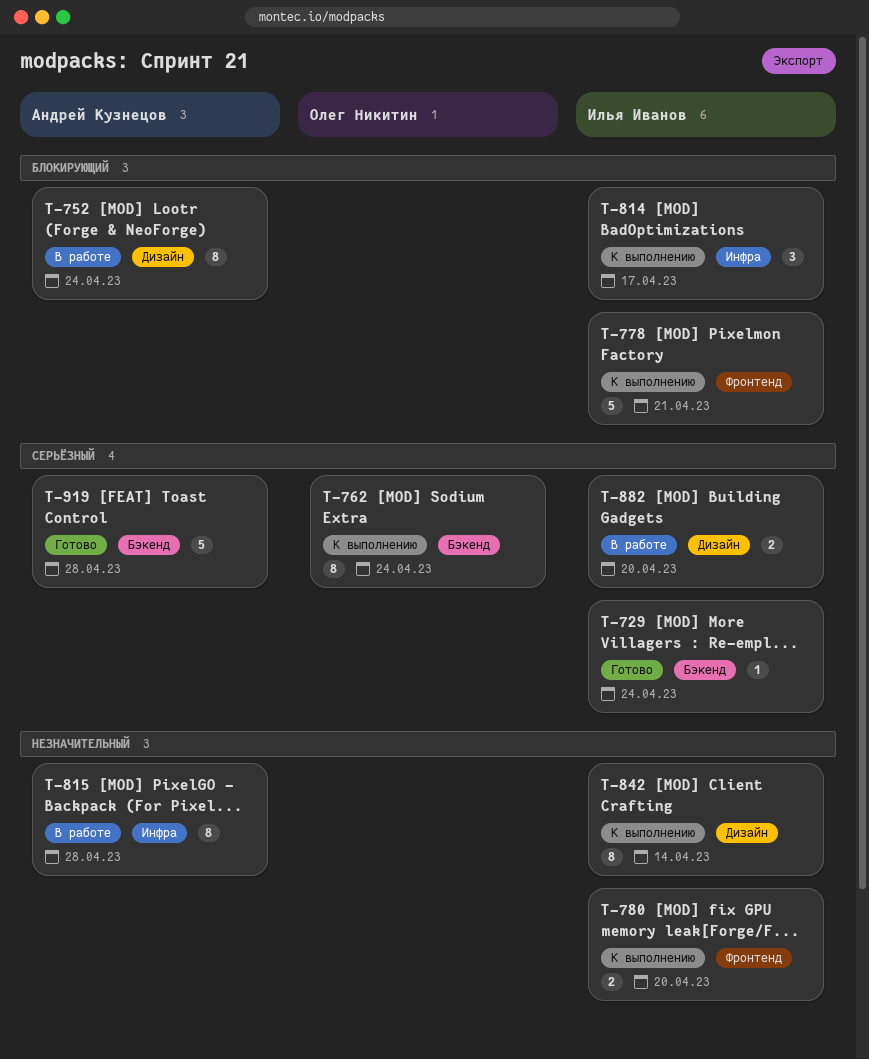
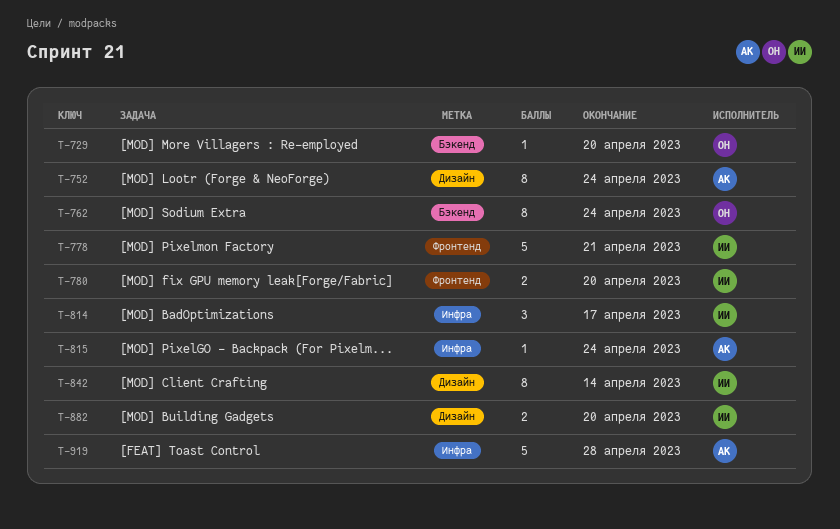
T-729, owner: Илья Иванов -> Олег Никитин
T-729, due: Apr 24 -> Apr 20
T-815, estimate: 8 -> 1
T-815, due: Apr 28 -> Apr 24
T-919, label: Бэкенд -> Инфра

